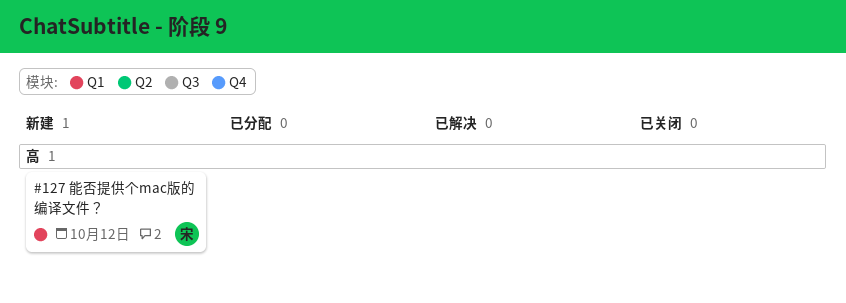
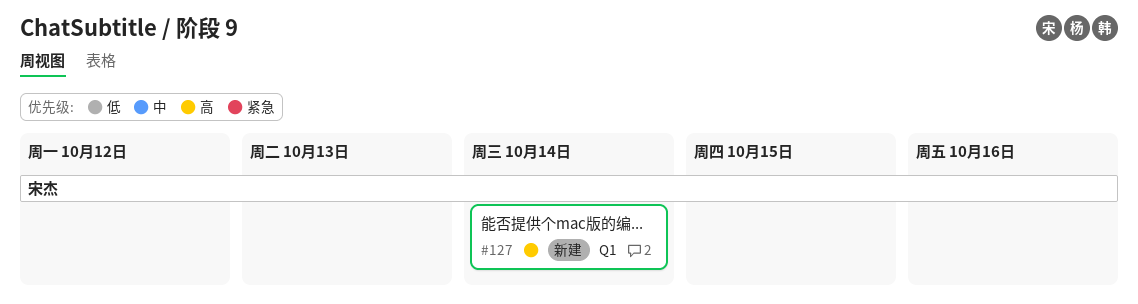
#127, due: Oct 12 -> Oct 14

